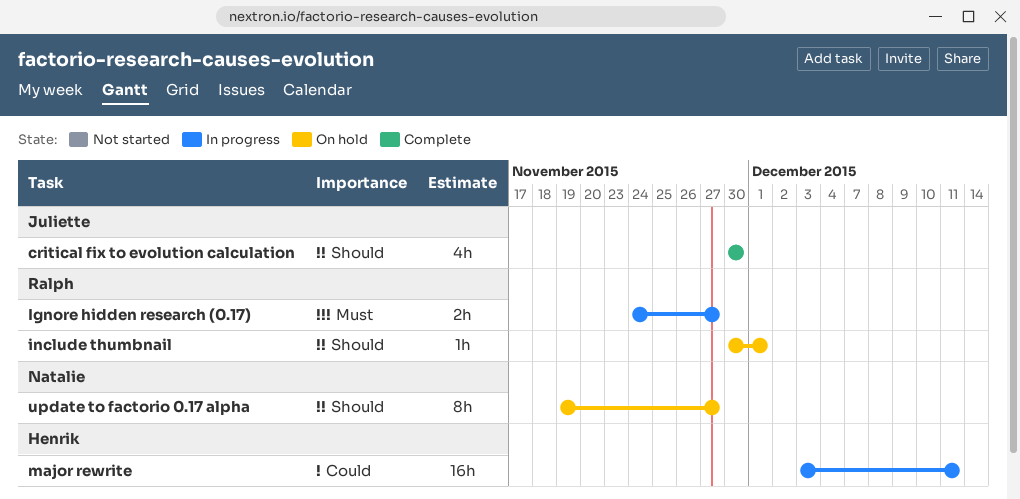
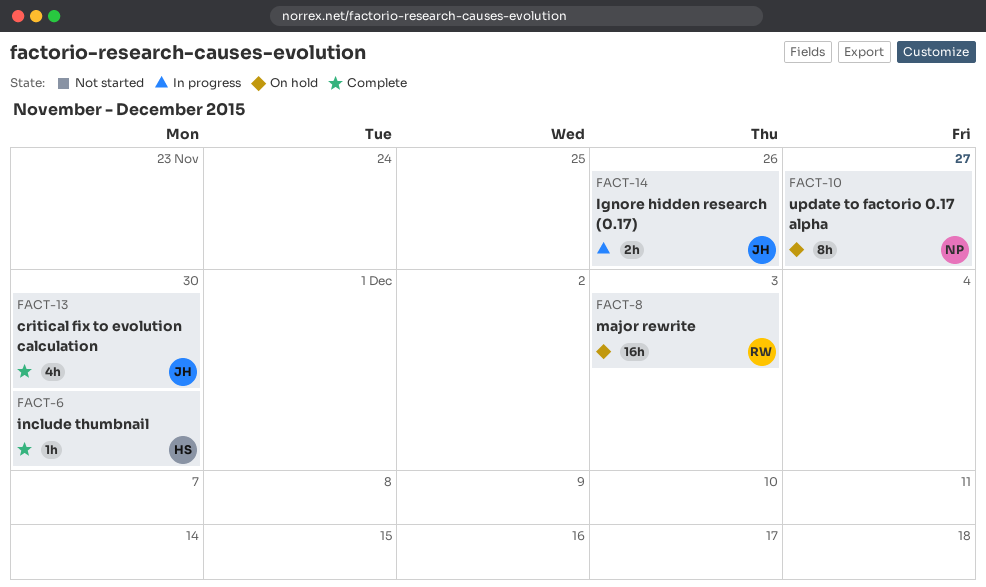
Ignore hidden research (0.17), owner: Ralph -> Juliette
Ignore hidden research (0.17), due: Nov 27 -> Nov 26
include thumbnail, status: On hold -> Complete
include thumbnail, owner: Ralph -> Henrik
include thumbnail, due: Dec 1 -> Nov 30
major rewrite, status: In progress -> On hold
major rewrite, owner: Henrik -> Ralph
major rewrite, due: Dec 11 -> Dec 3

